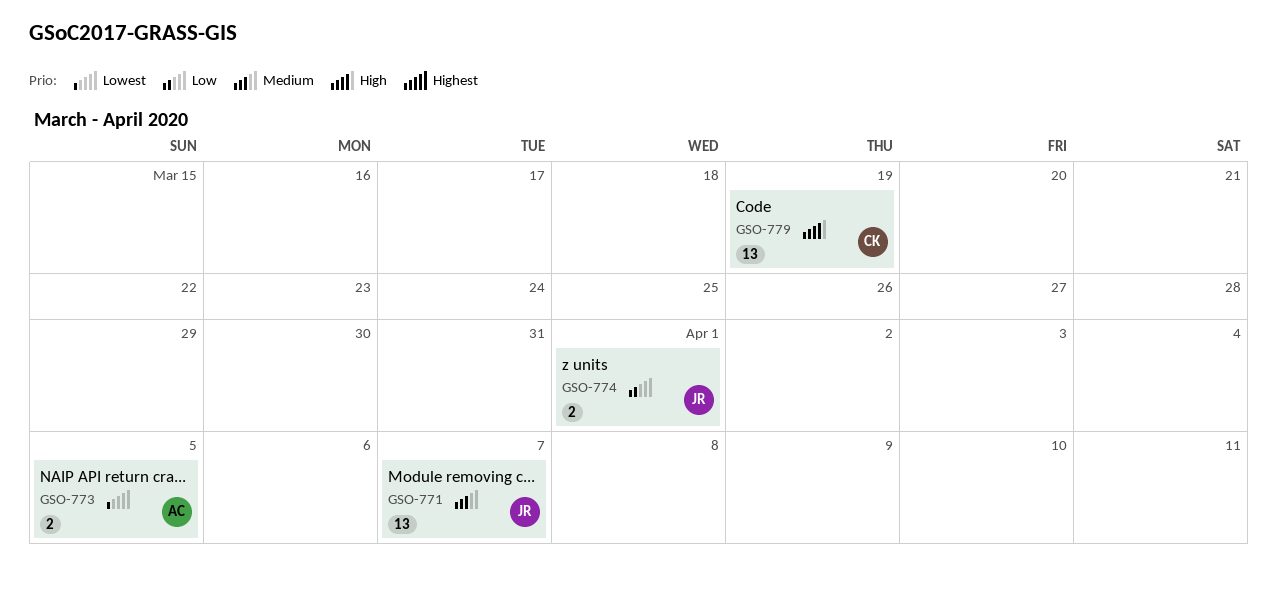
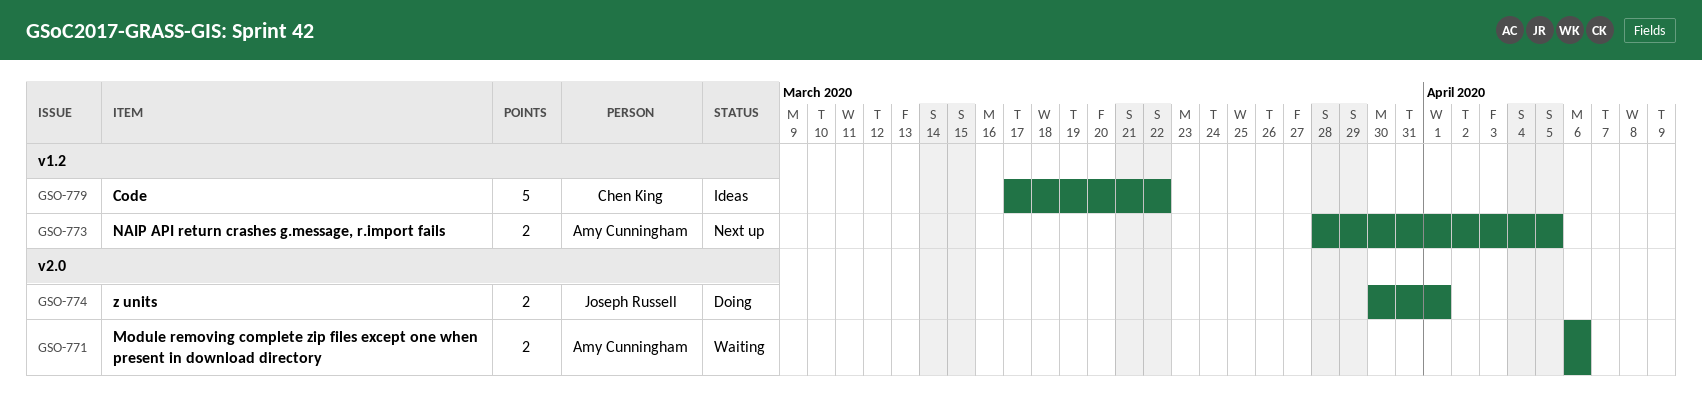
GSO-771, owner: Joseph Russell -> Amy Cunningham
GSO-771, estimate: 13 -> 2
GSO-771, due: Apr 7 -> Apr 6
GSO-779, estimate: 13 -> 5
GSO-779, due: Mar 19 -> Mar 22

